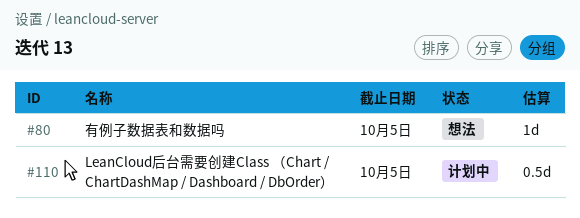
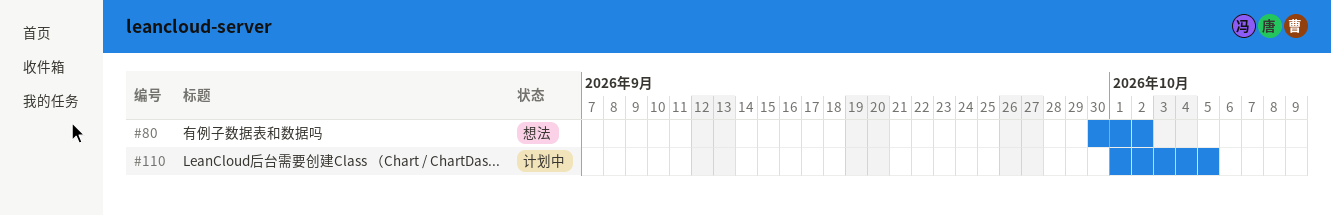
#80, due: Oct 5 -> Oct 2

